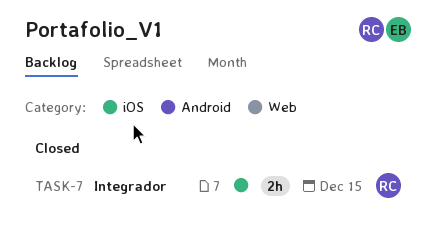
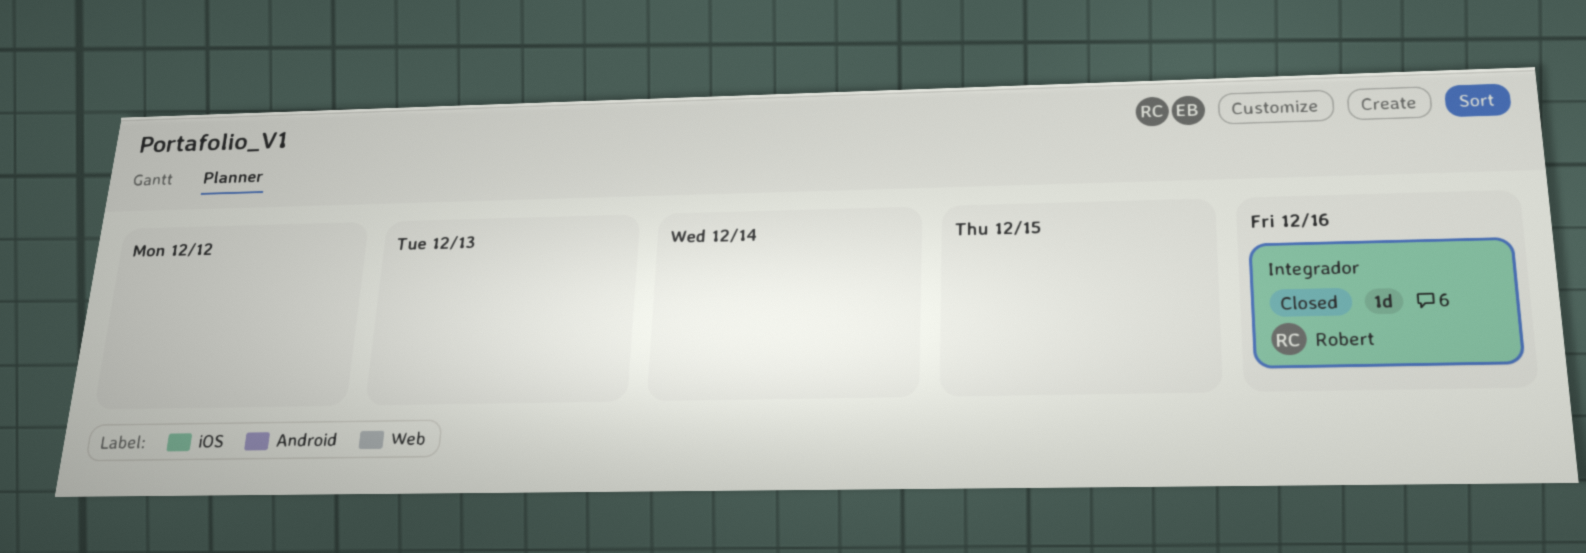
Integrador, estimate: 2h -> 1d
Integrador, due: Dec 15 -> Dec 16

